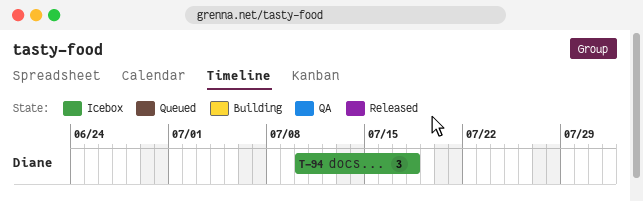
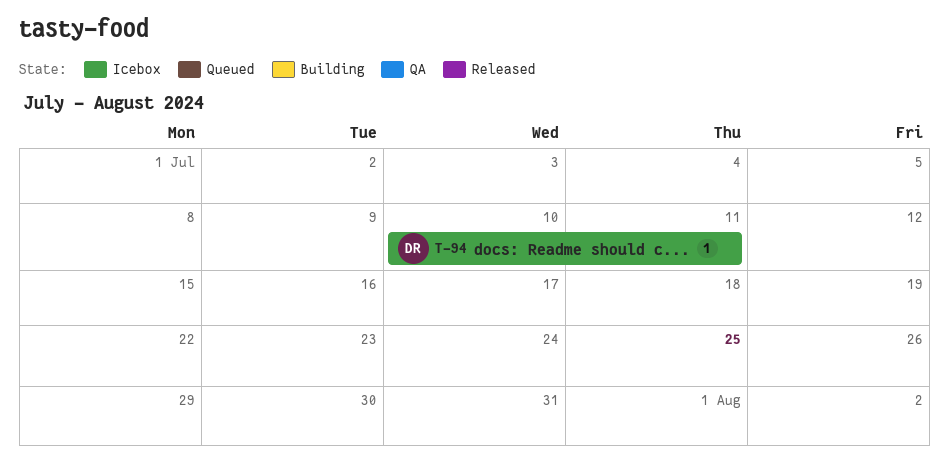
T-94, estimate: 3 -> 1
T-94, due: Jul 18 -> Jul 11

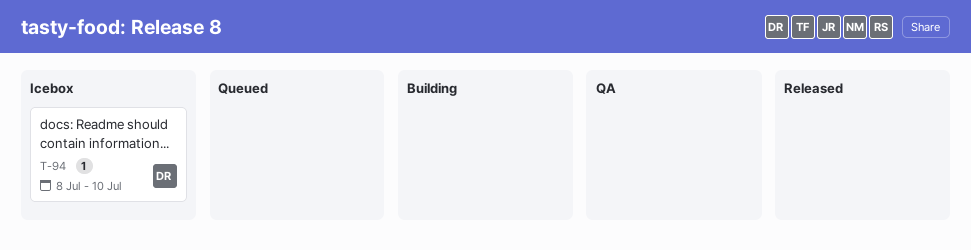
T-94, start: Jul 10 -> Jul 8
T-94, due: Jul 11 -> Jul 10

